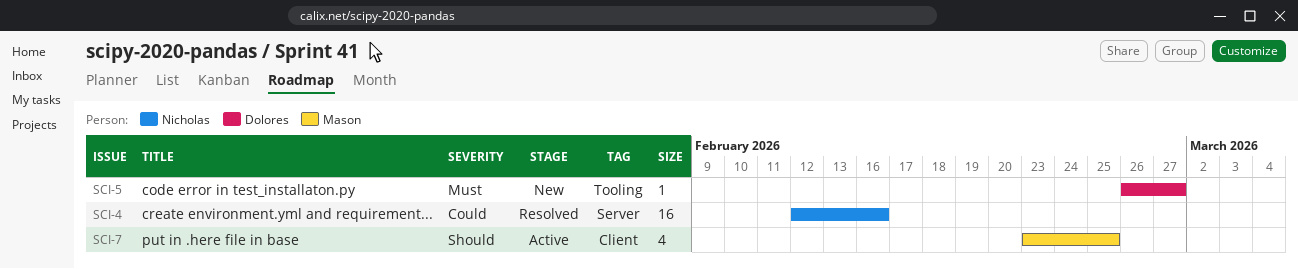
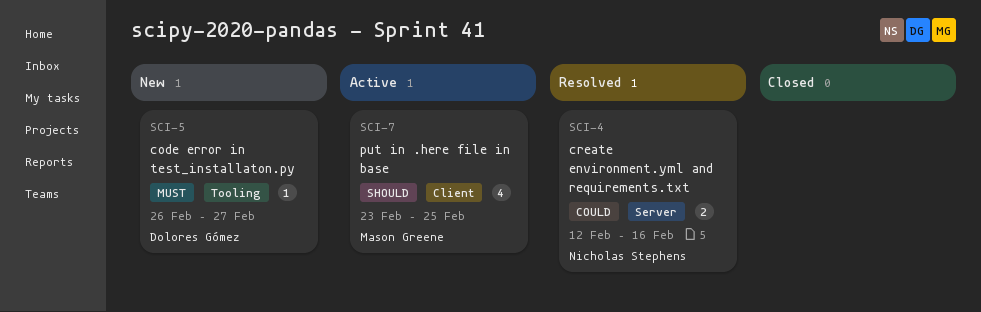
SCI-4, estimate: 16 -> 2

